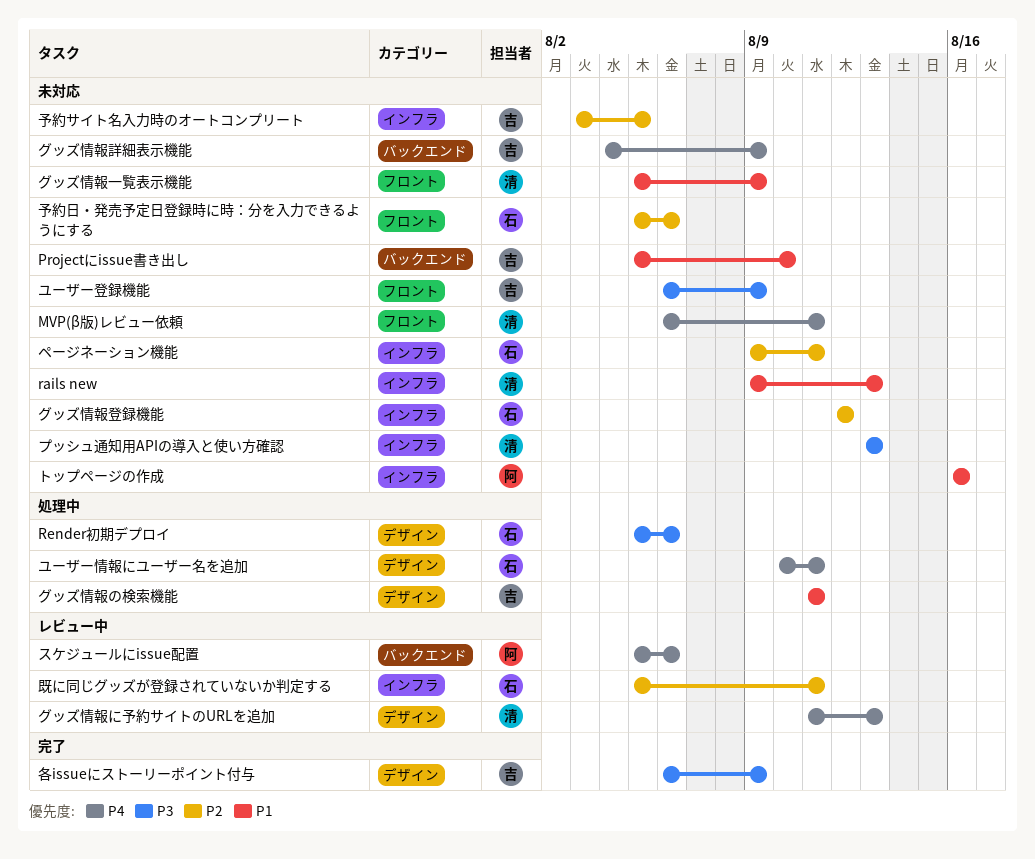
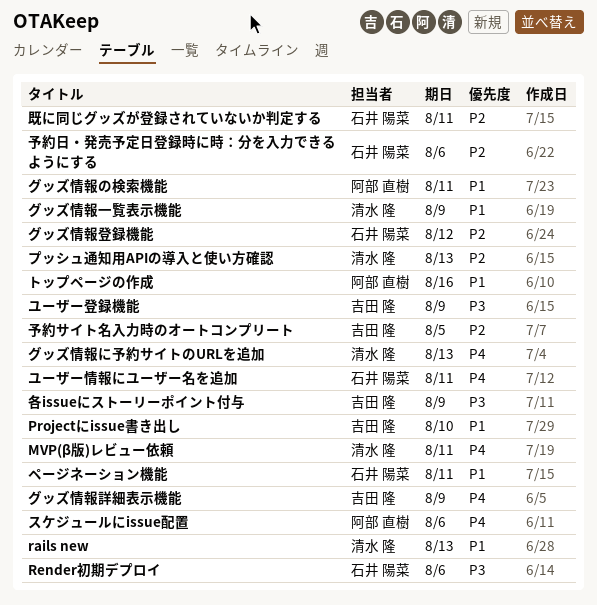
グッズ情報の検索機能, owner: 吉田 隆 -> 阿部 直樹
プッシュ通知用APIの導入と使い方確認, priority: P3 -> P2
ページネーション機能, priority: P2 -> P1

